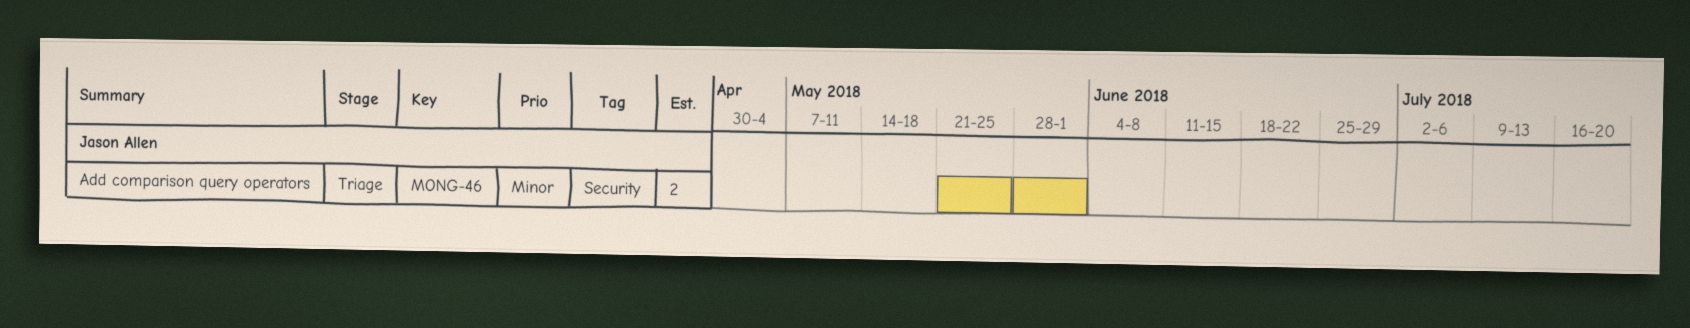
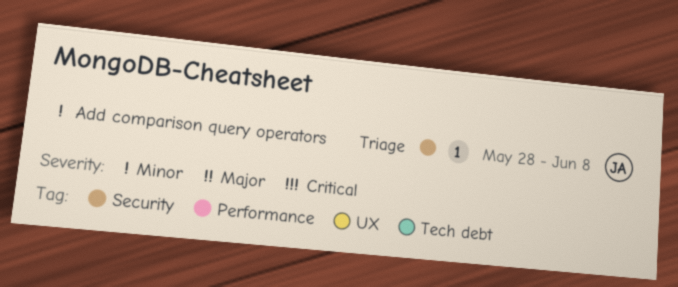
Add comparison query operators, estimate: 2 -> 1
Add comparison query operators, start: May 21 -> May 28
Add comparison query operators, due: Jun 1 -> Jun 8

